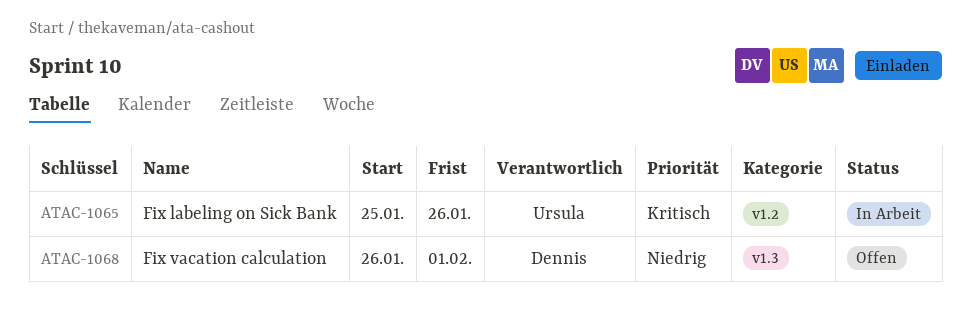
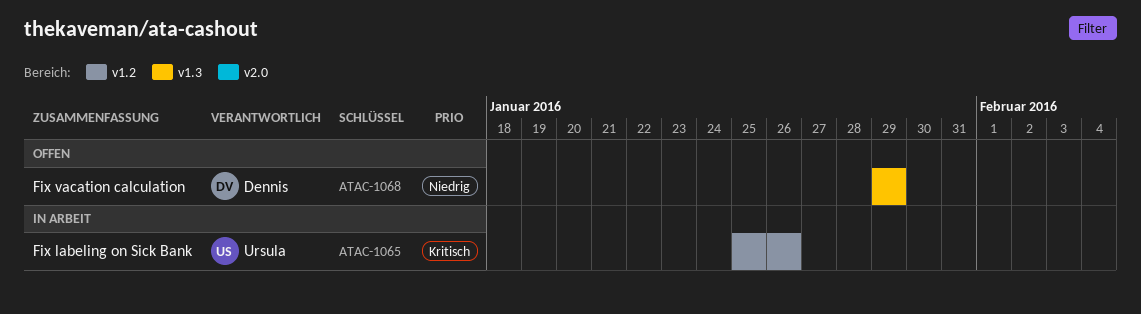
ATAC-1068, start: Jan 26 -> Jan 29
ATAC-1068, due: Feb 1 -> Jan 29

